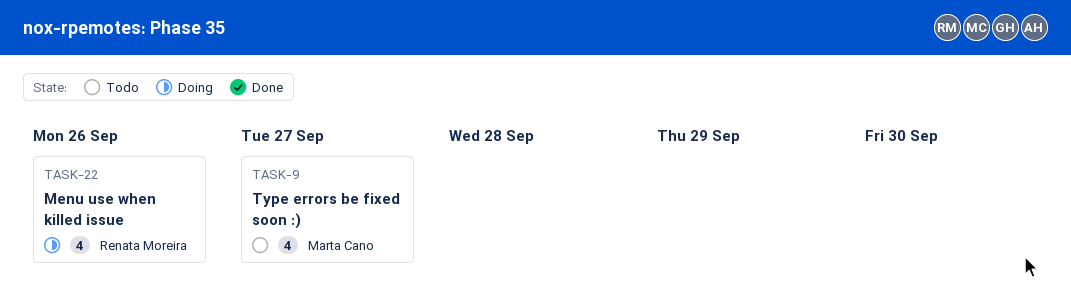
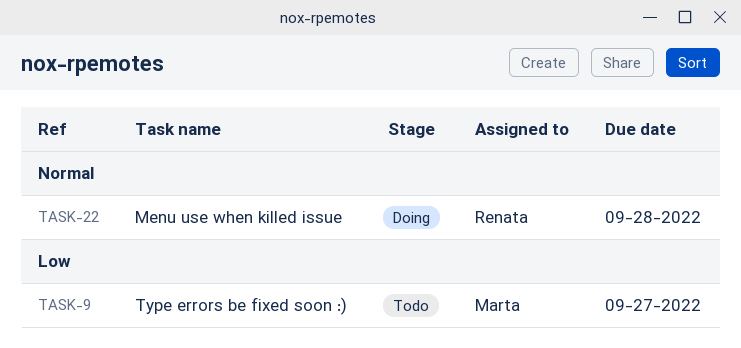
TASK-22, due: Sep 26 -> Sep 28

